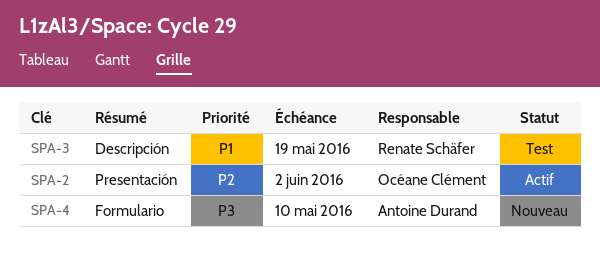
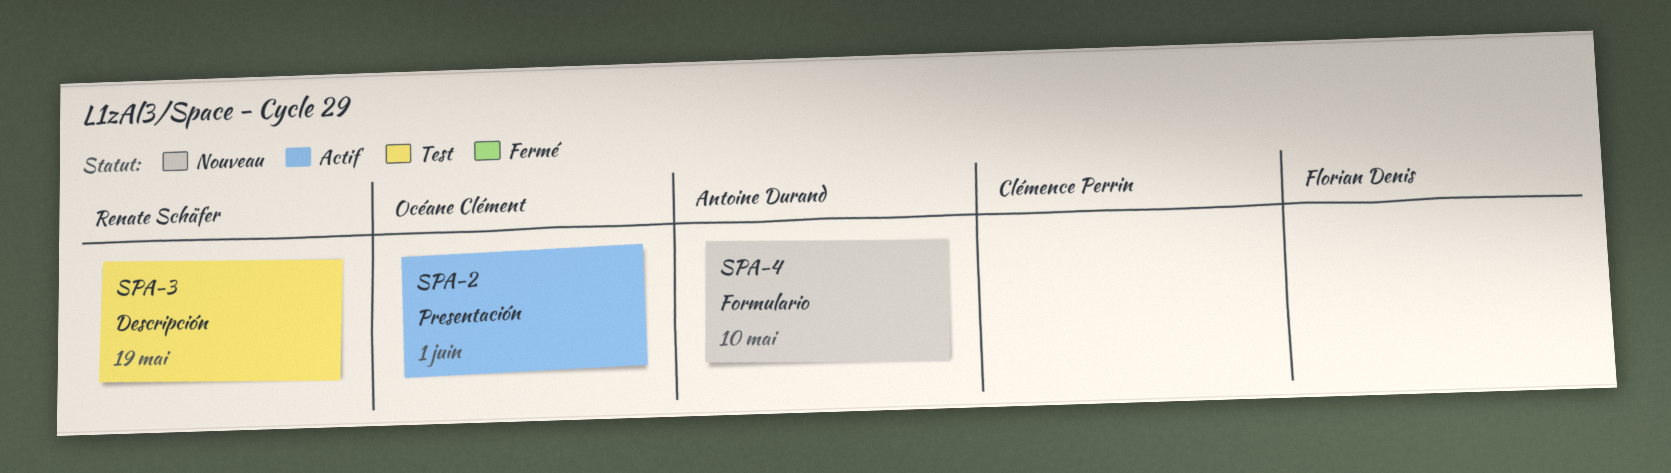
SPA-2, due: Jun 2 -> Jun 1

